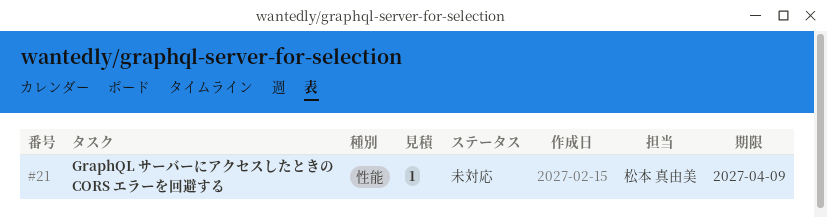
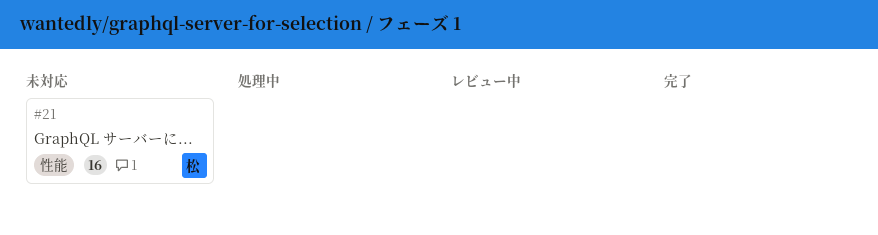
#21, estimate: 1 -> 16

